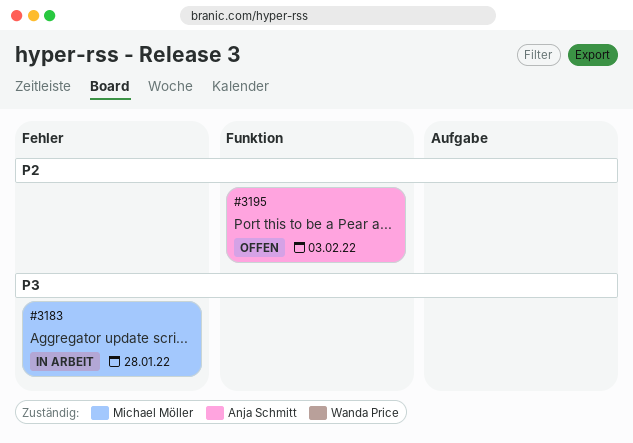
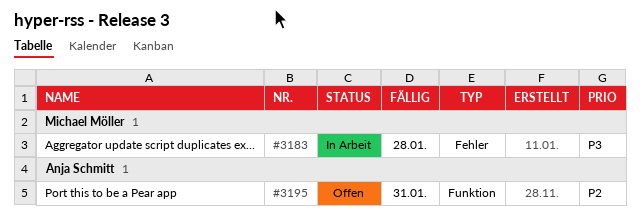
#3195, due: Feb 3 -> Jan 31

